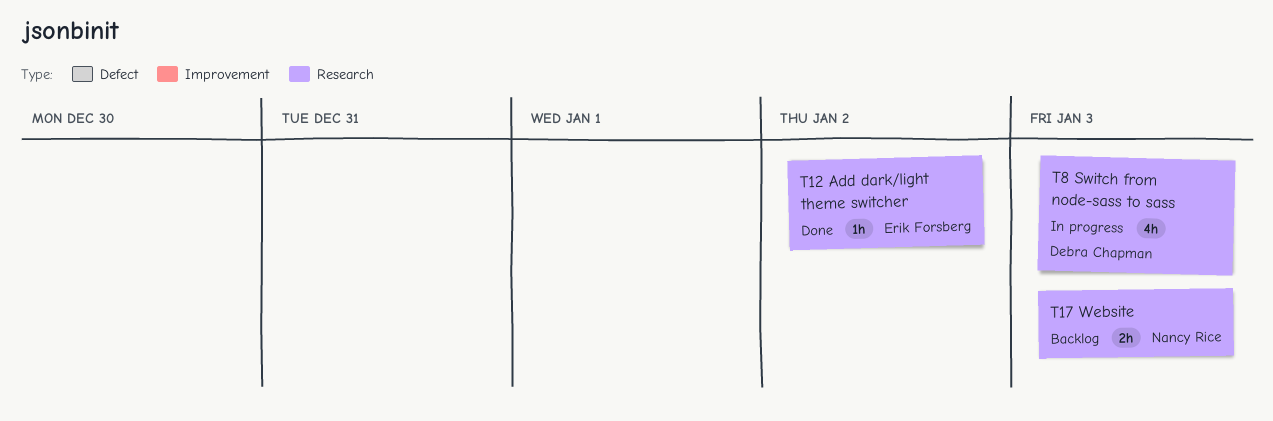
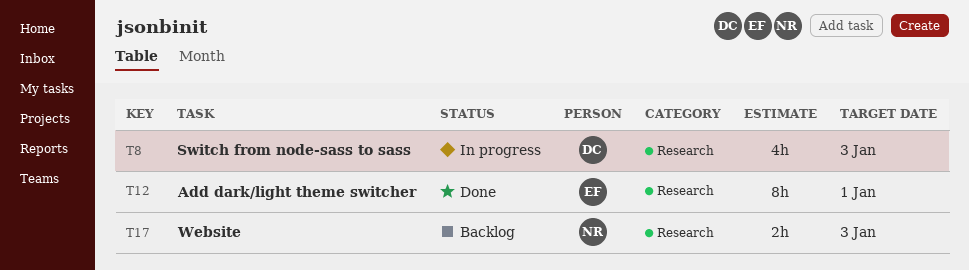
T12, estimate: 1h -> 8h
T12, due: Jan 2 -> Jan 1

